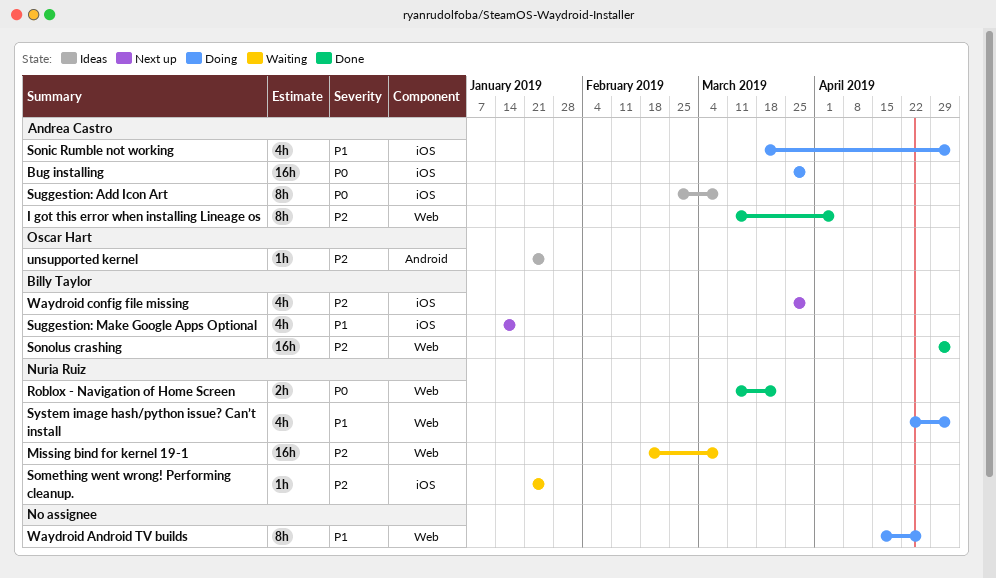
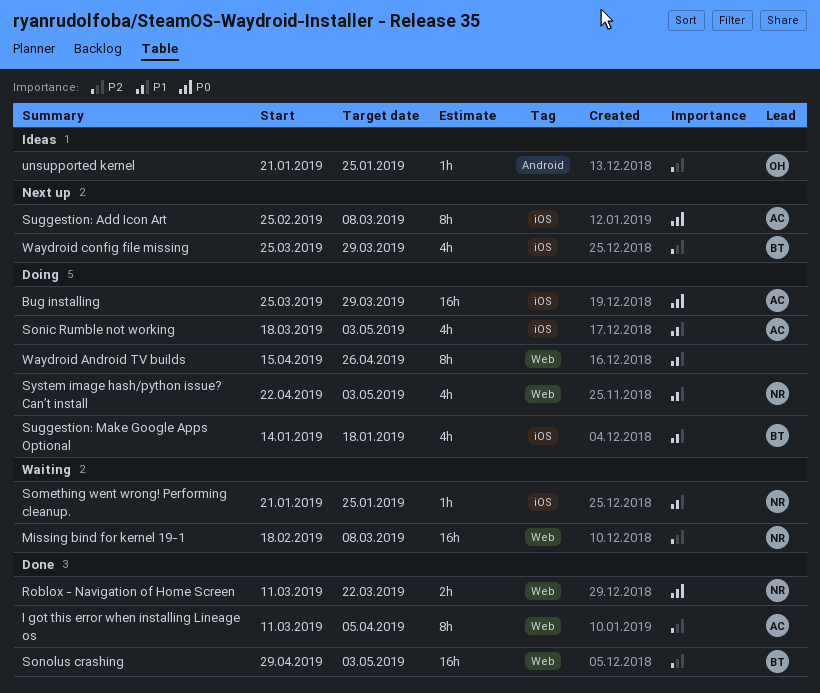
Something went wrong! Performing cleanup., priority: P2 -> P1
Suggestion: Add Icon Art, status: Ideas -> Next up
Suggestion: Make Google Apps Optional, status: Next up -> Doing

